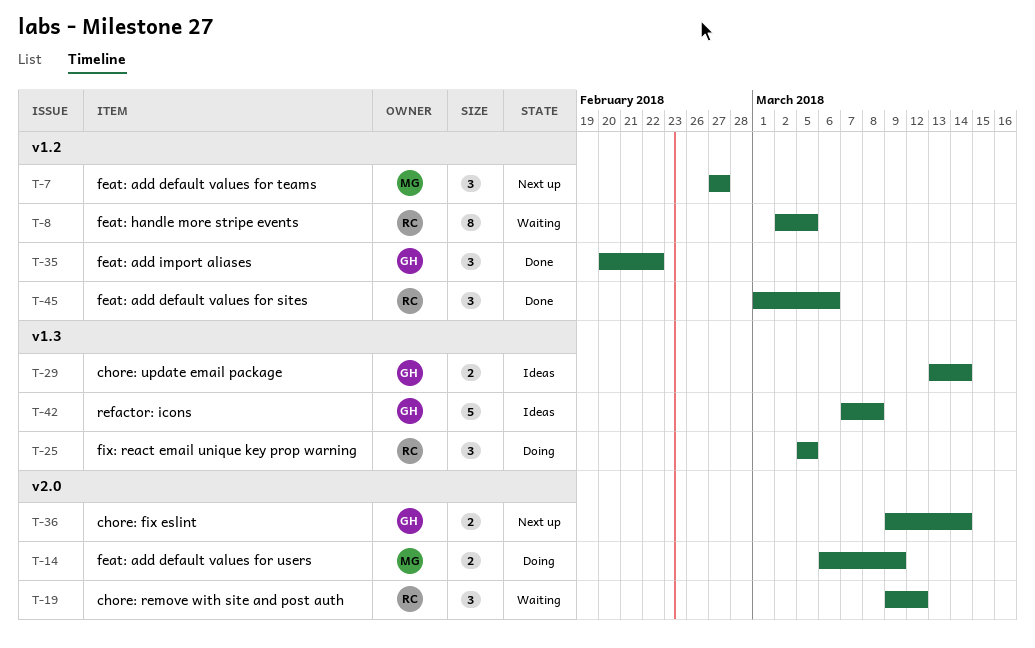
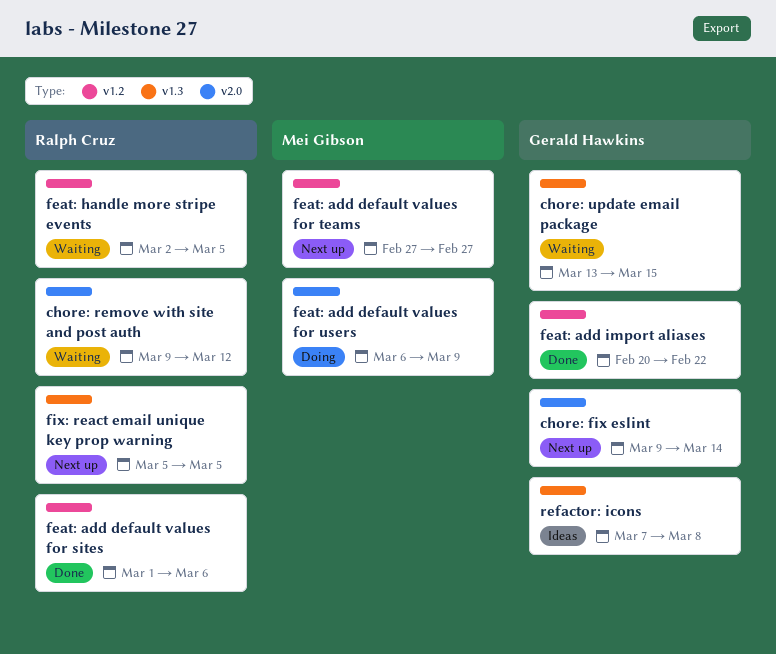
chore: update email package, status: Ideas -> Waiting
chore: update email package, due: Mar 14 -> Mar 15
fix: react email unique key prop warning, status: Doing -> Next up

